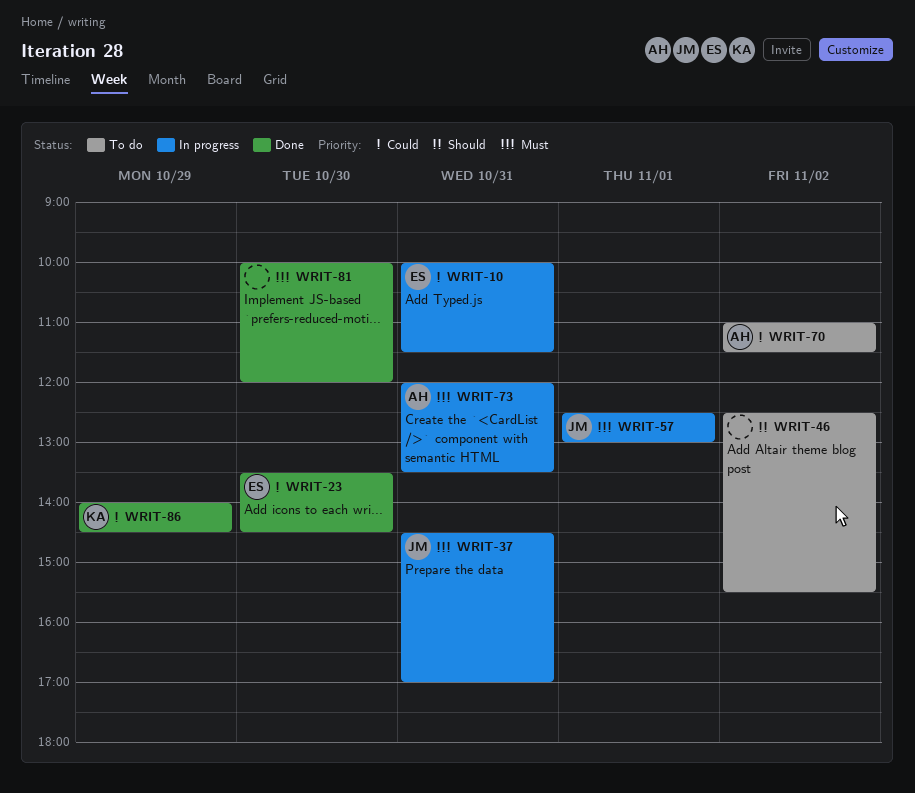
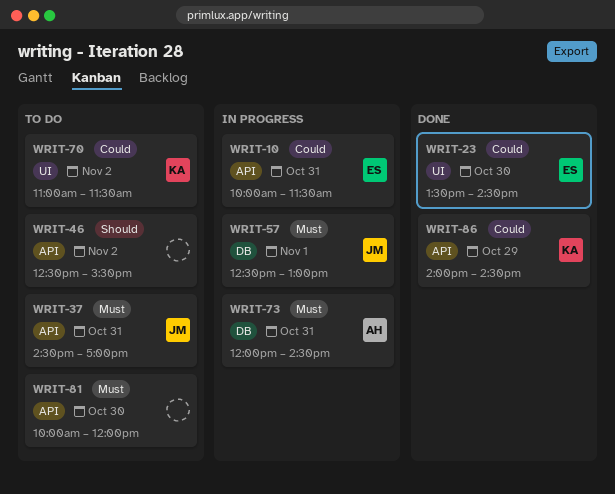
WRIT-37, status: In progress -> To do
WRIT-70, owner: AH -> KA
WRIT-73, ends: 13:30 -> 14:30
WRIT-81, status: Done -> To do

